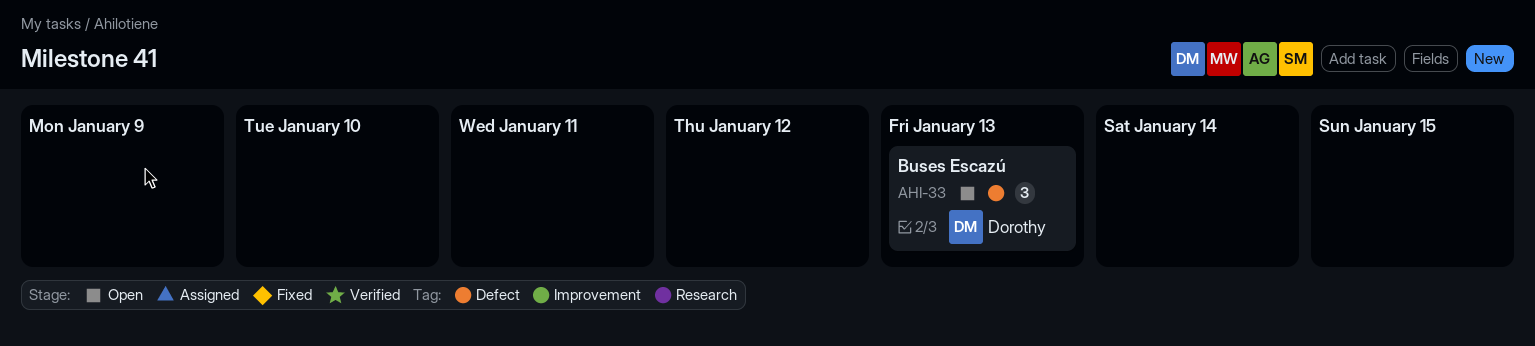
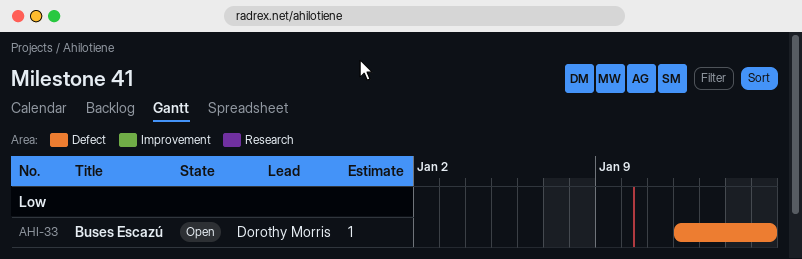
AHI-33, estimate: 3 -> 1
AHI-33, due: Jan 13 -> Jan 15

